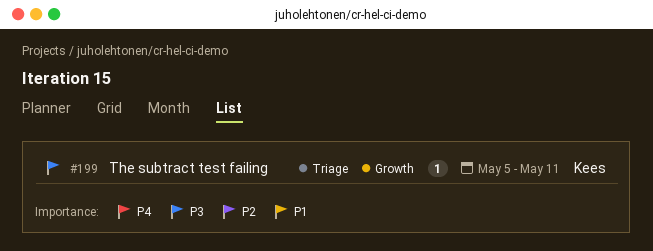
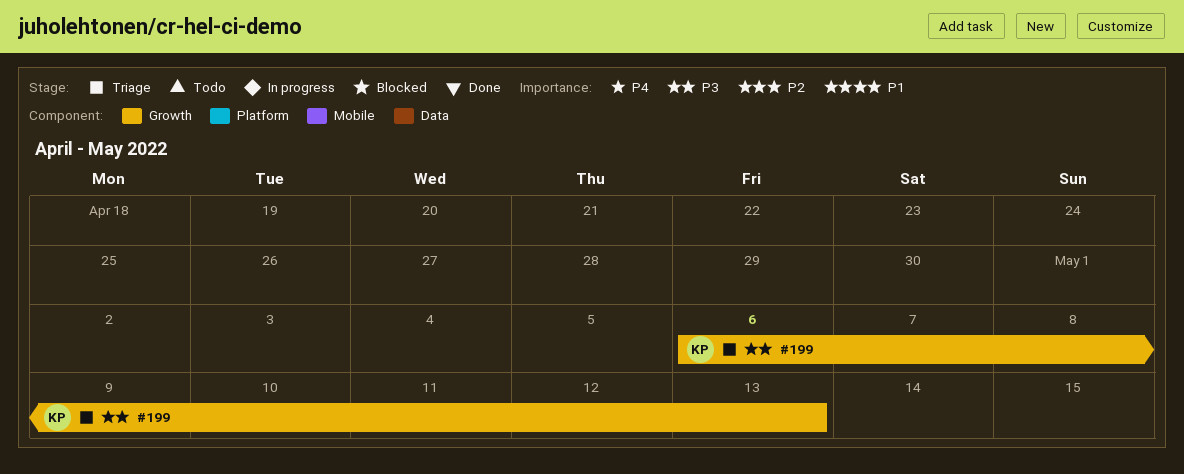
#199, start: May 5 -> May 6
#199, due: May 11 -> May 13

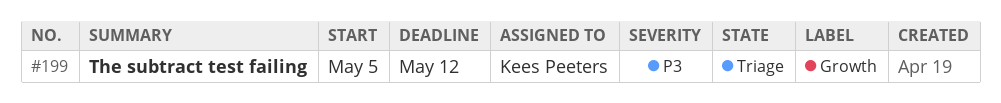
#199, start: May 6 -> May 5
#199, due: May 13 -> May 12

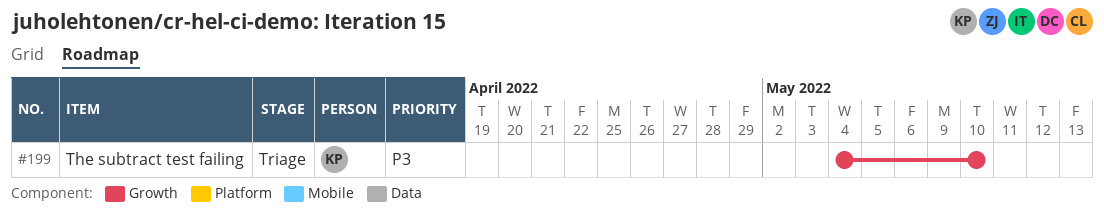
#199, start: May 5 -> May 4
#199, due: May 12 -> May 10

